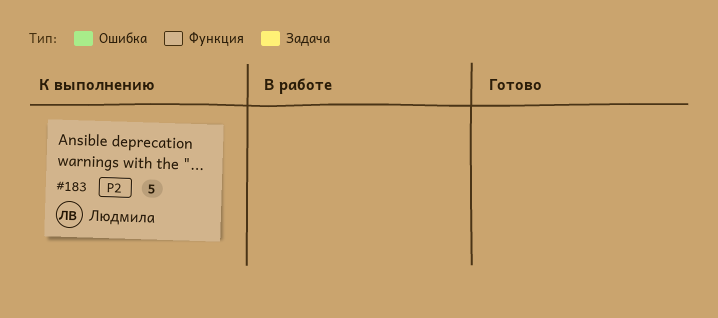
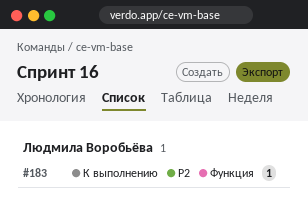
#183, estimate: 5 -> 1

